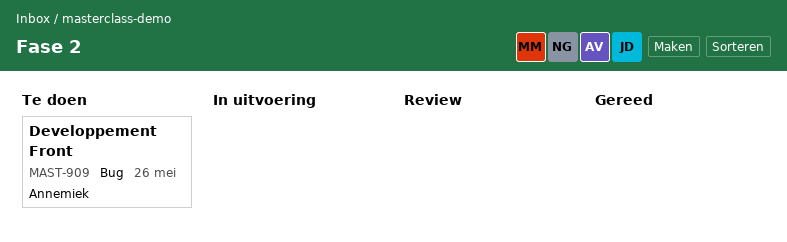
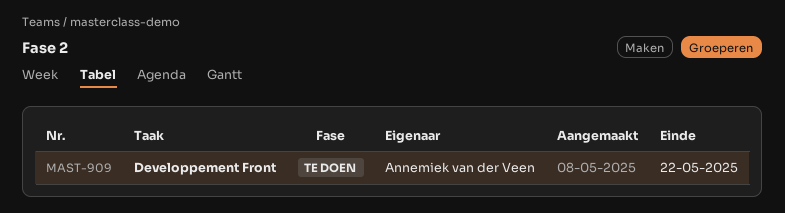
MAST-909, due: May 26 -> May 22

